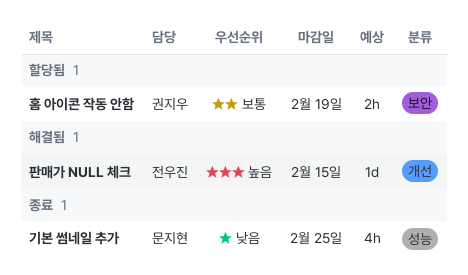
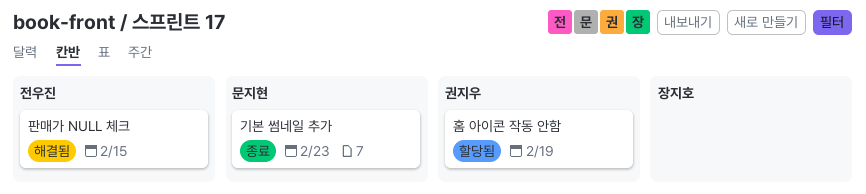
기본 썸네일 추가, due: Feb 25 -> Feb 23

